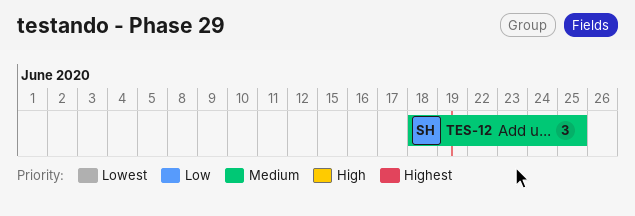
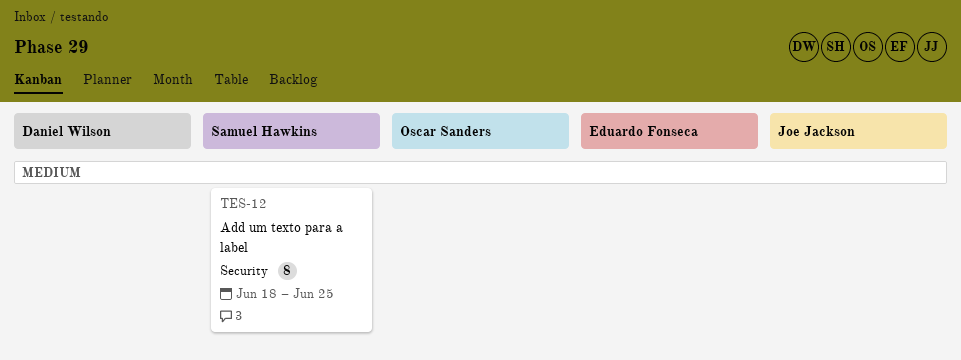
TES-12, estimate: 3 -> 8

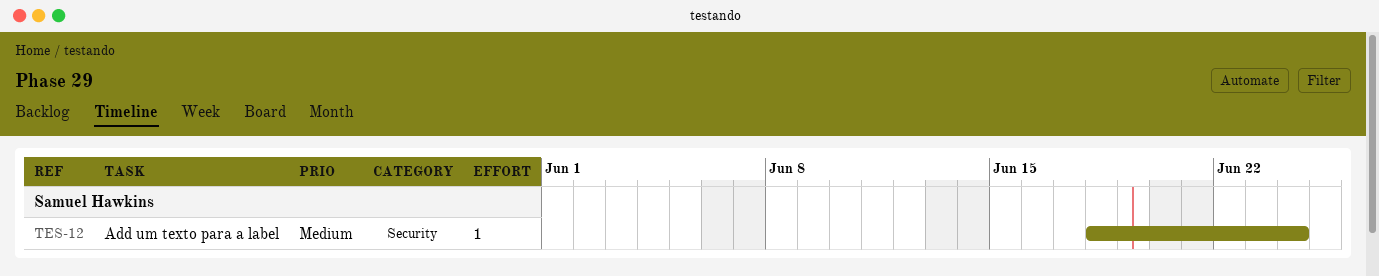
TES-12, estimate: 8 -> 1
TES-12, due: Jun 25 -> Jun 24

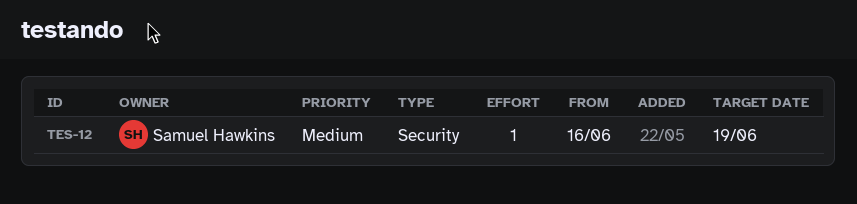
TES-12, start: Jun 18 -> Jun 16
TES-12, due: Jun 24 -> Jun 19

